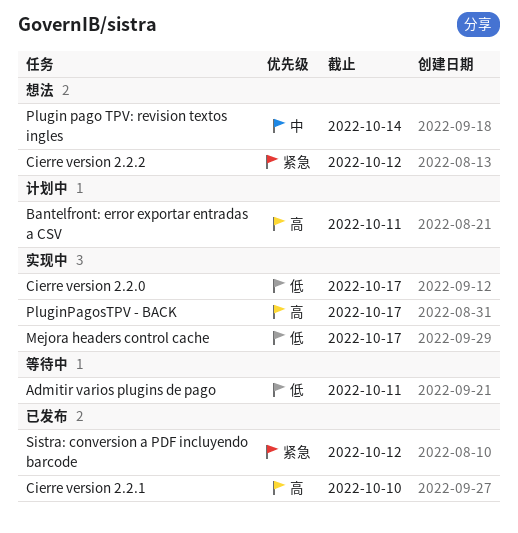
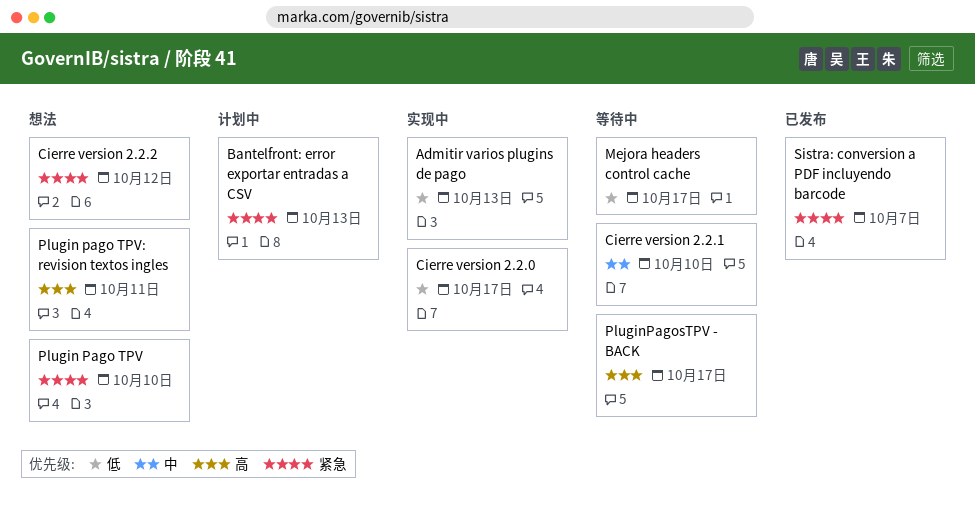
Admitir varios plugins de pago, status: 等待中 -> 实现中
Admitir varios plugins de pago, due: Oct 11 -> Oct 13
Bantelfront: error exportar entradas a CSV, priority: 高 -> 紧急
Bantelfront: error exportar entradas a CSV, due: Oct 11 -> Oct 13
Cierre version 2.2.1, status: 已发布 -> 等待中
Cierre version 2.2.1, priority: 高 -> 中
Mejora headers control cache, status: 实现中 -> 等待中
Plugin Pago TPV: none -> present
Plugin pago TPV: revision textos ingles, priority: 中 -> 高
Plugin pago TPV: revision textos ingles, due: Oct 14 -> Oct 11
PluginPagosTPV - BACK, status: 实现中 -> 等待中
Sistra: conversion a PDF incluyendo barcode, due: Oct 12 -> Oct 7

